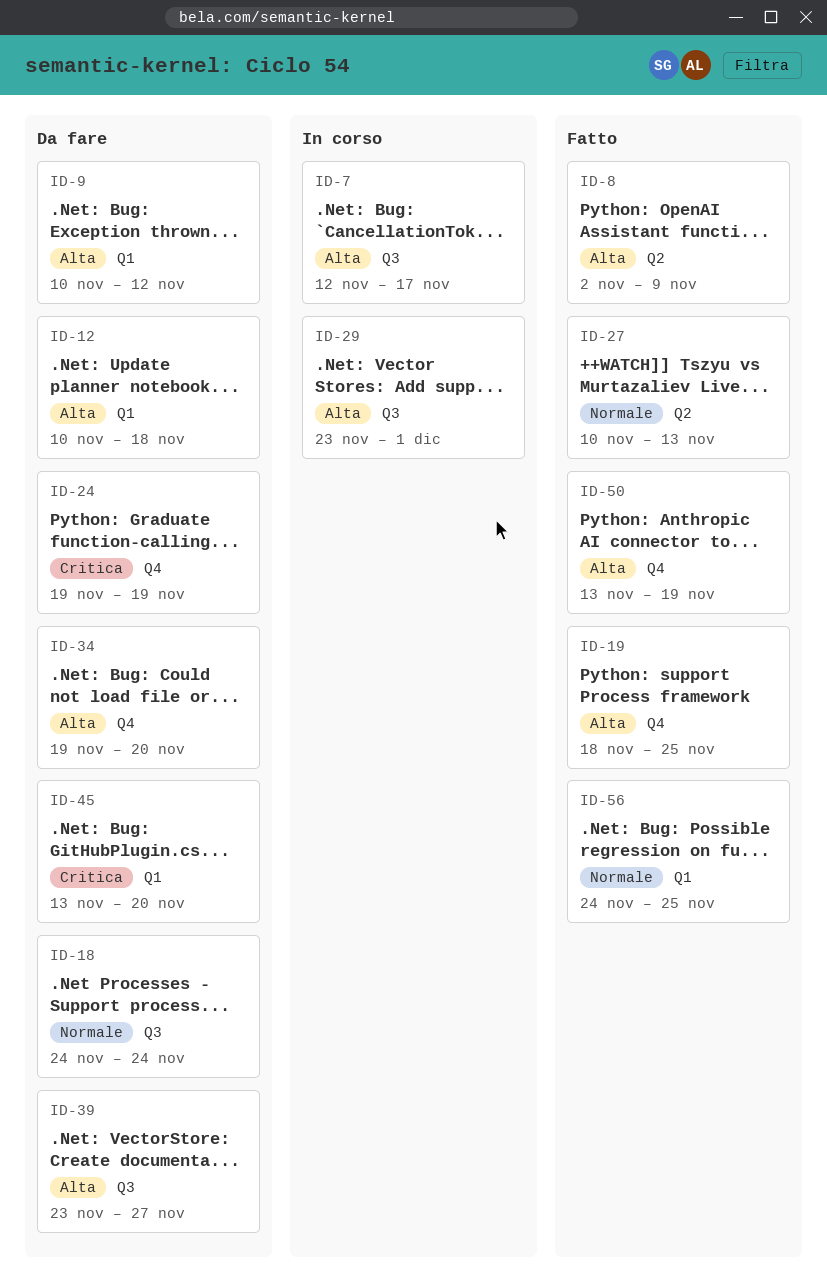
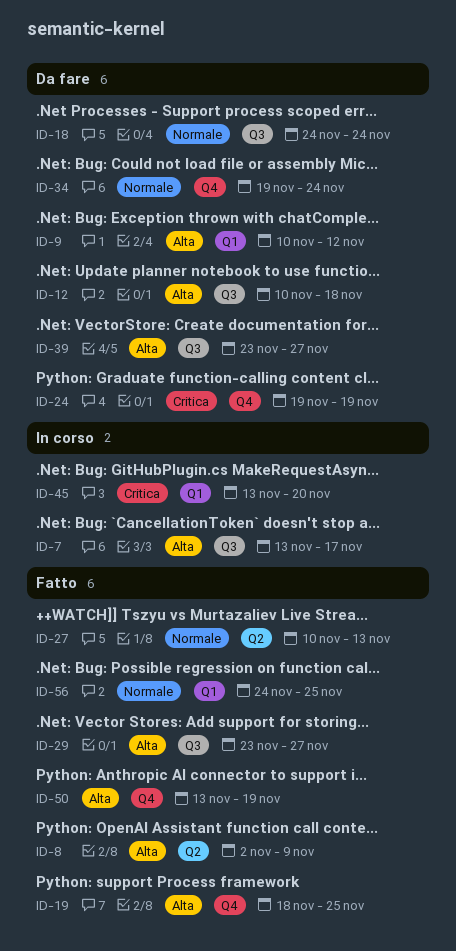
ID-7, start: Nov 12 -> Nov 13
ID-12, label: Q1 -> Q3
ID-29, status: In corso -> Fatto
ID-29, due: Dec 1 -> Nov 27
ID-34, priority: Alta -> Normale
ID-34, due: Nov 20 -> Nov 24
ID-45, status: Da fare -> In corso

